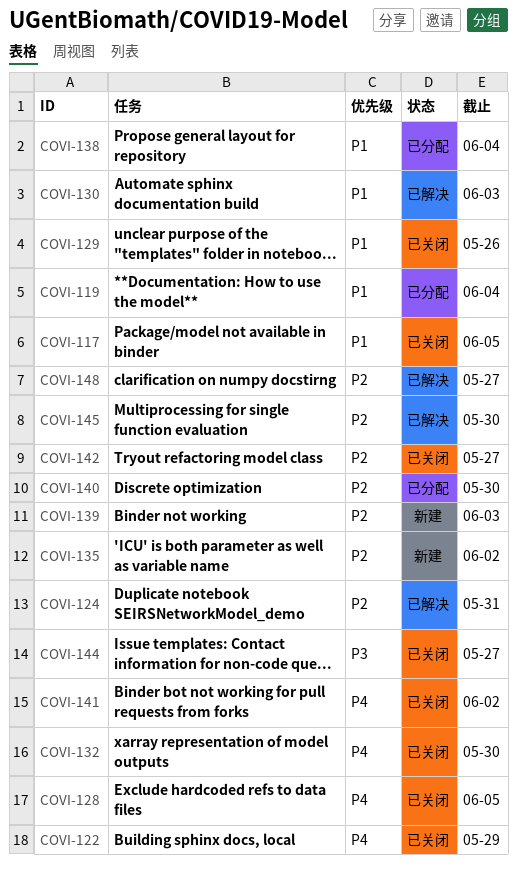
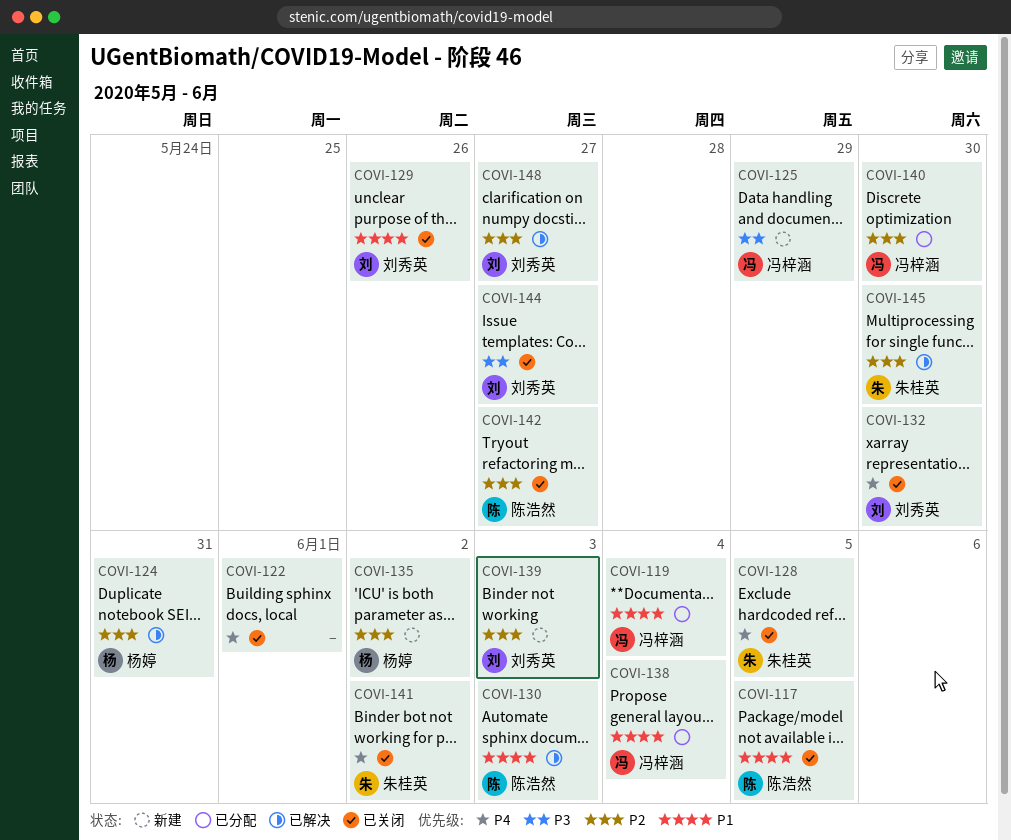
COVI-122, due: May 29 -> Jun 1
COVI-125: none -> present

